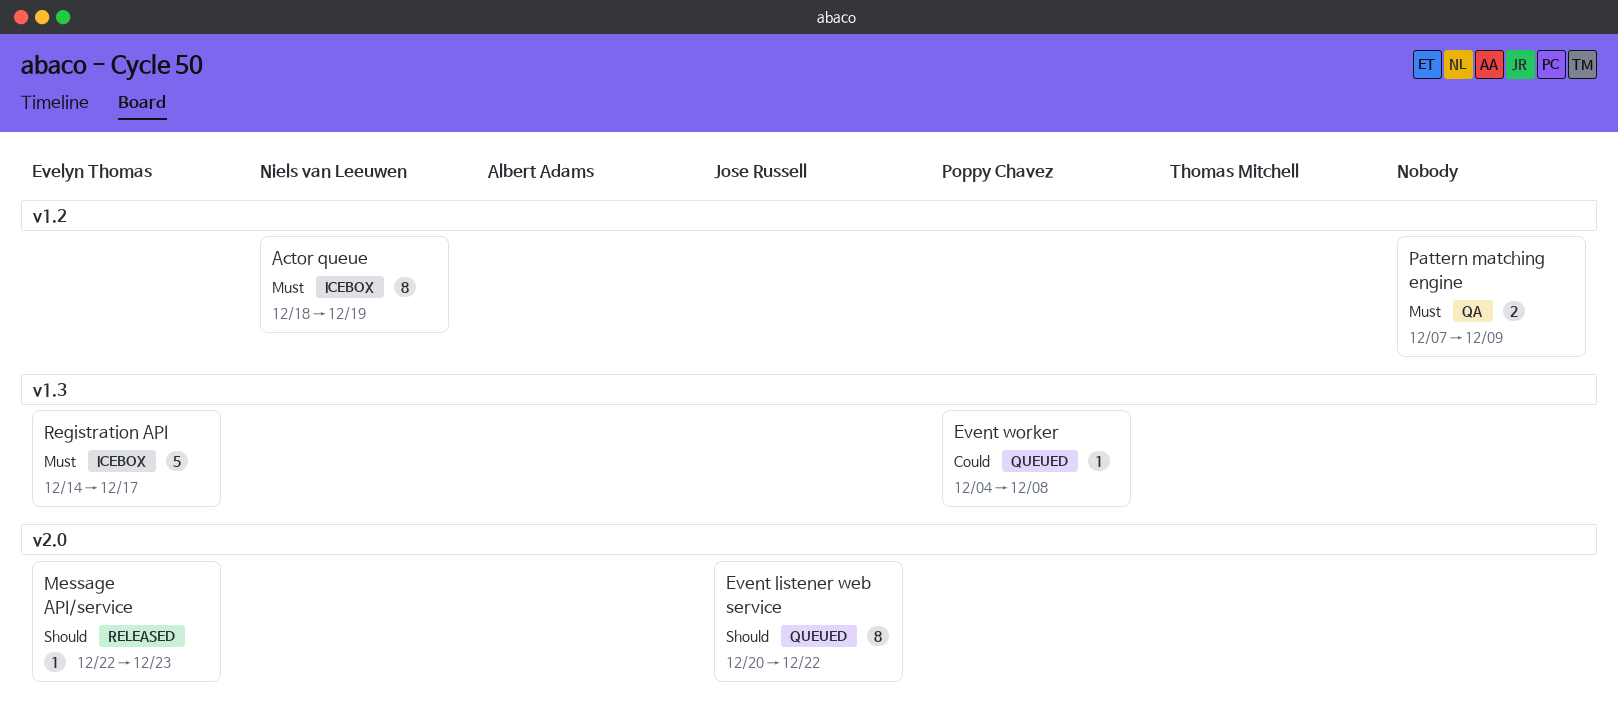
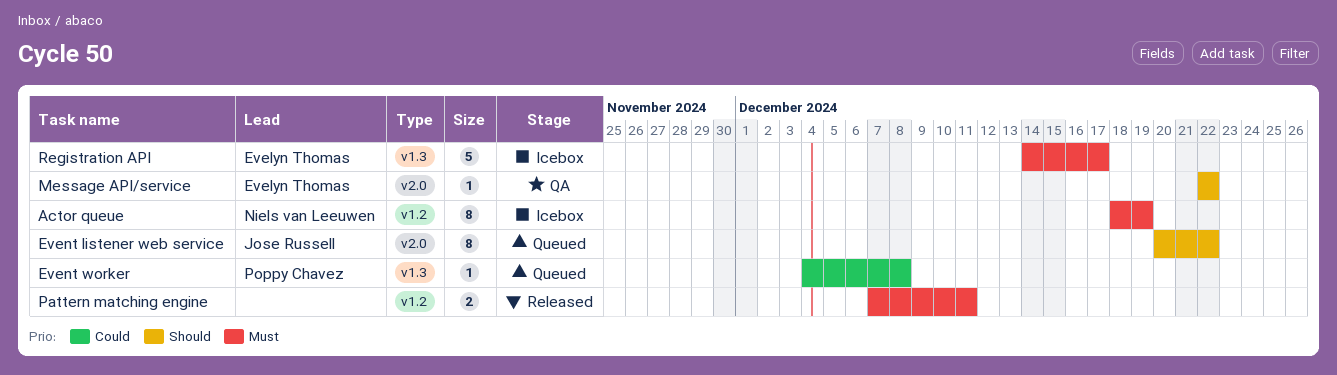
Message API/service, status: Released -> QA
Message API/service, due: Dec 23 -> Dec 22
Pattern matching engine, status: QA -> Released
Pattern matching engine, due: Dec 9 -> Dec 11

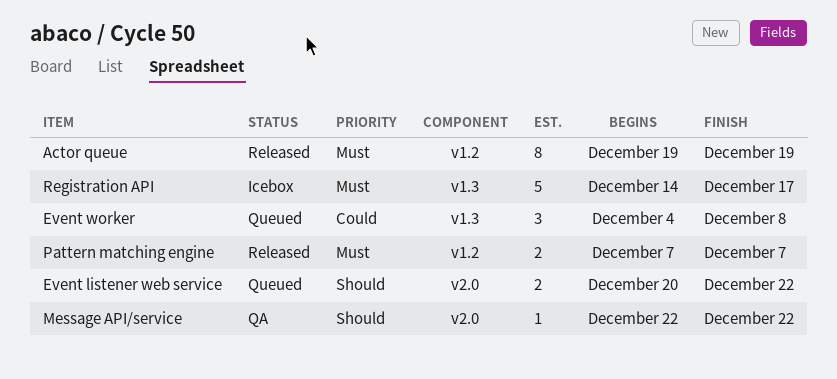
Actor queue, status: Icebox -> Released
Actor queue, start: Dec 18 -> Dec 19
Event listener web service, estimate: 8 -> 2
Event worker, estimate: 1 -> 3
Pattern matching engine, due: Dec 11 -> Dec 7

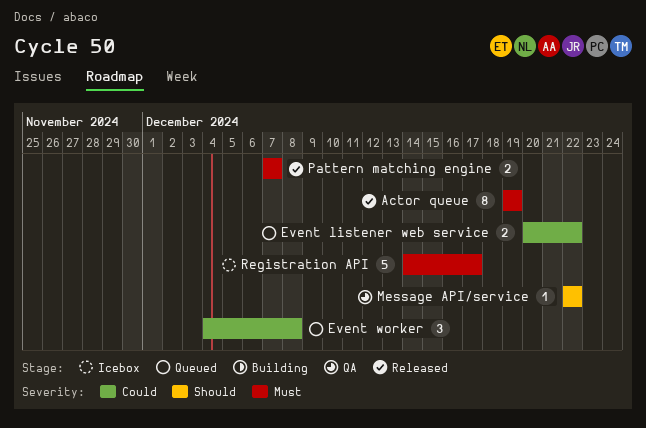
Event listener web service, priority: Should -> Could

